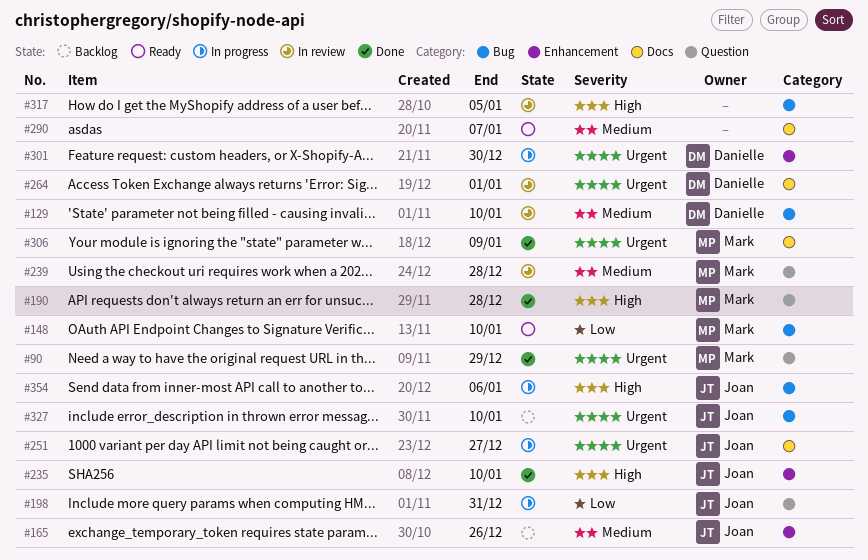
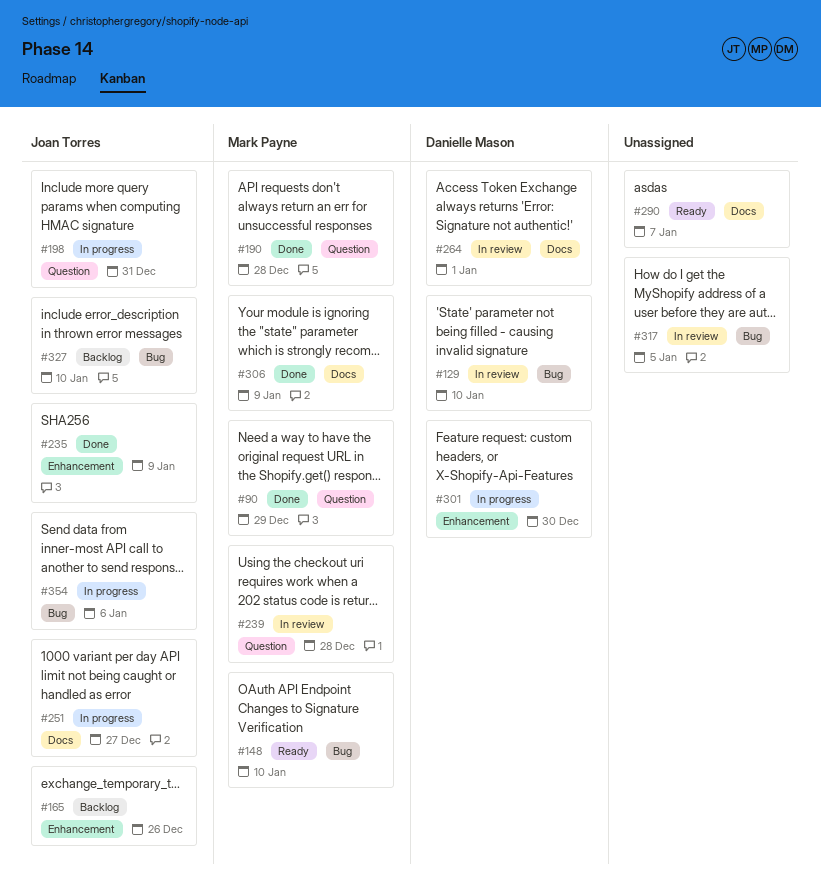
#235, due: Jan 10 -> Jan 9

